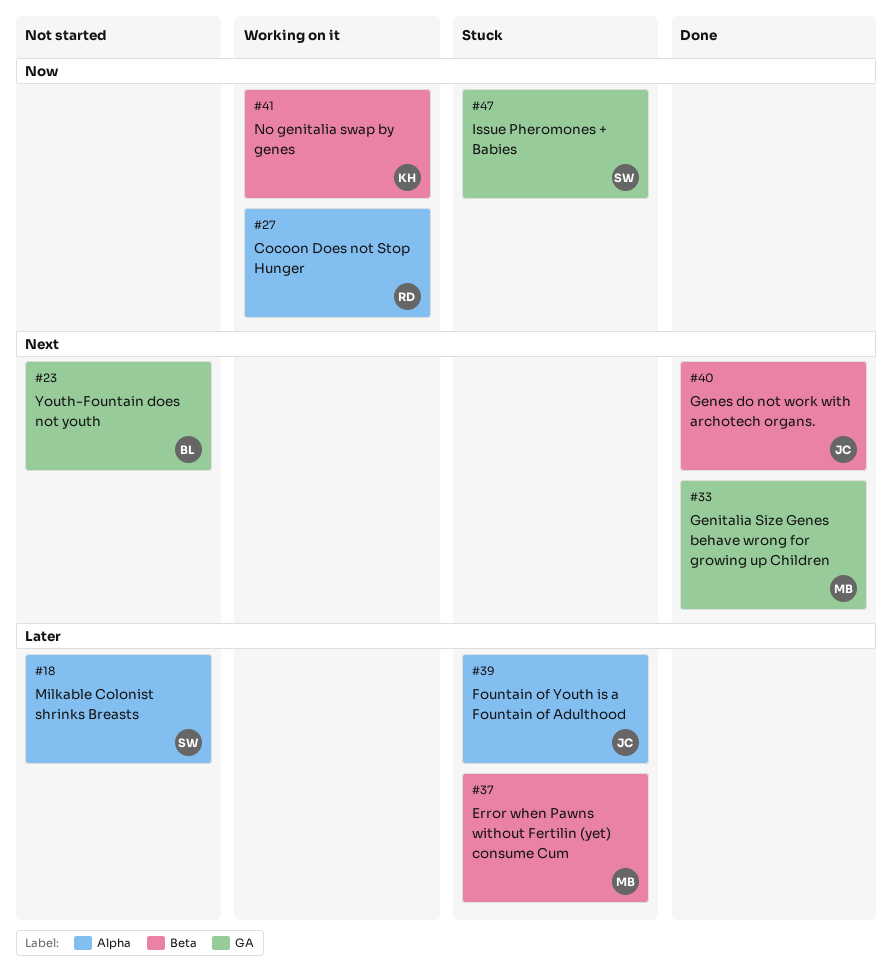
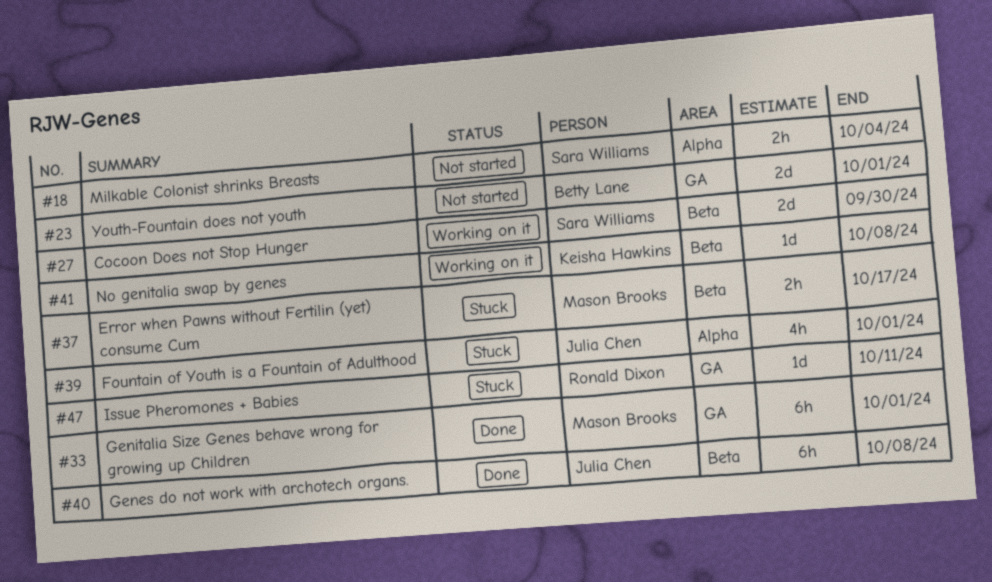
#27, owner: Ronald Dixon -> Sara Williams
#27, label: Alpha -> Beta
#47, owner: Sara Williams -> Ronald Dixon

